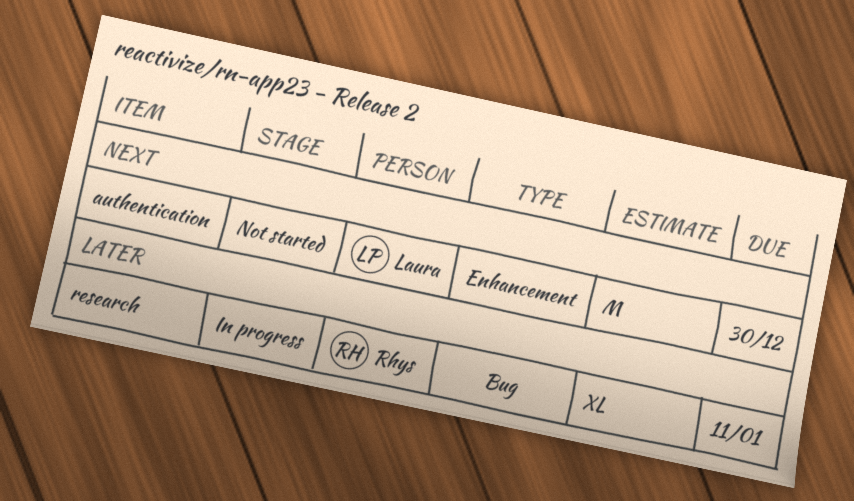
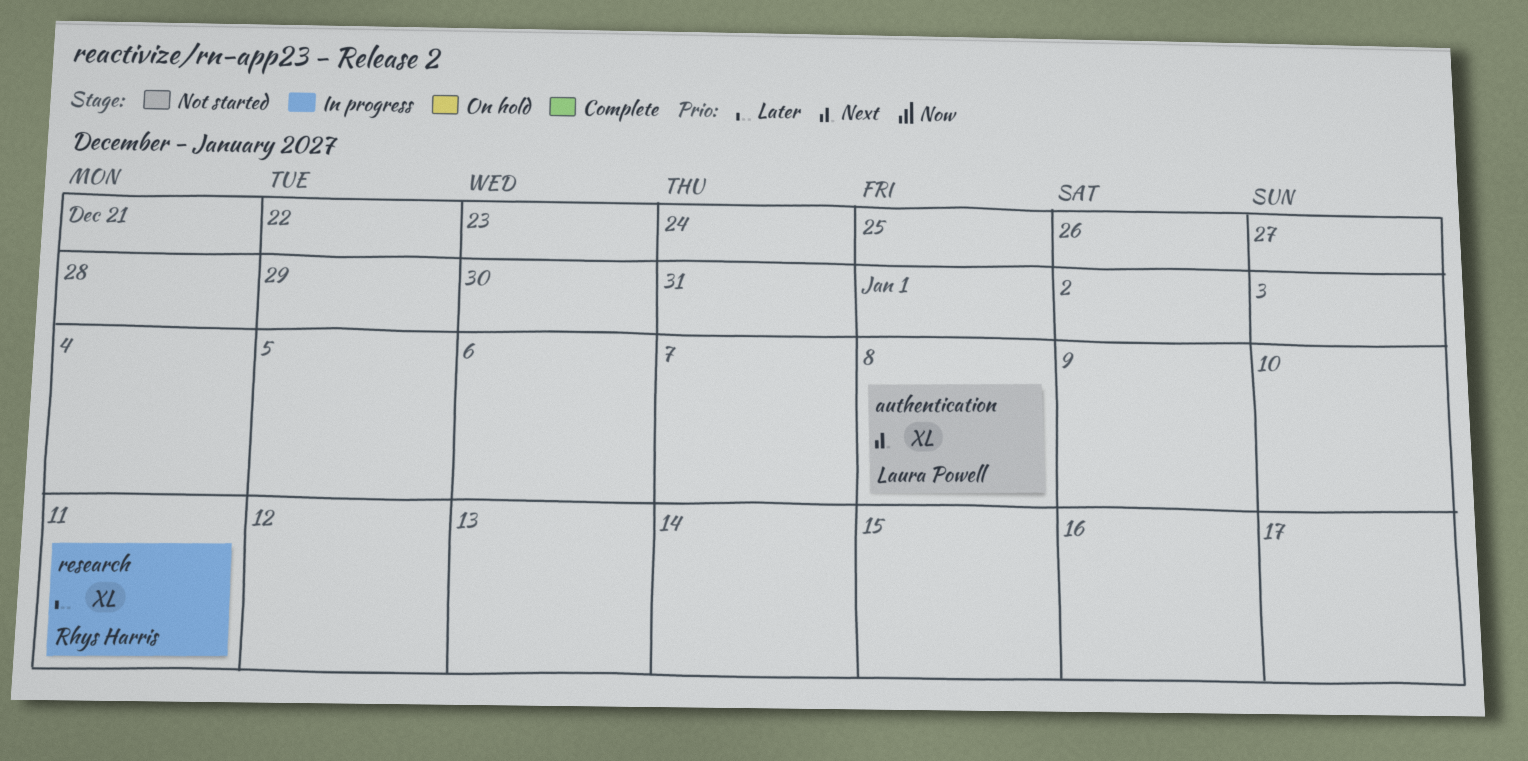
authentication, estimate: M -> XL
authentication, due: Dec 30 -> Jan 8

